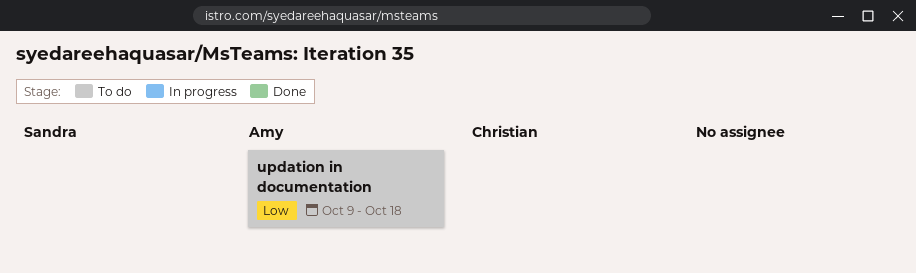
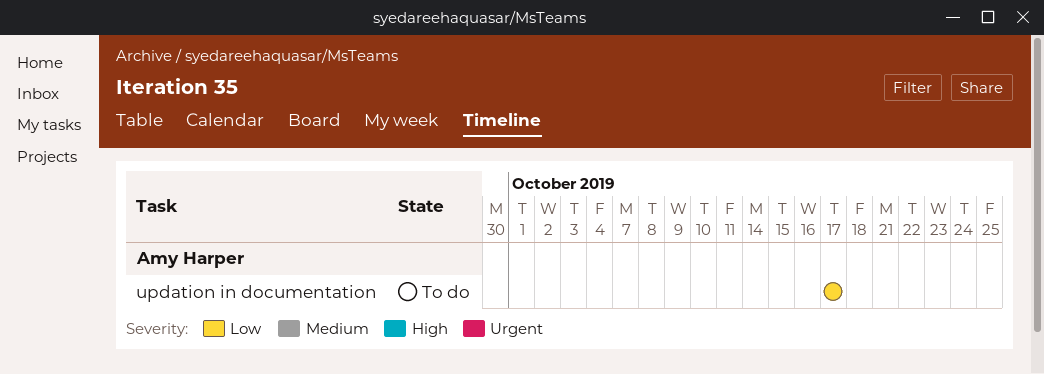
updation in documentation, start: Oct 9 -> Oct 17
updation in documentation, due: Oct 18 -> Oct 17

